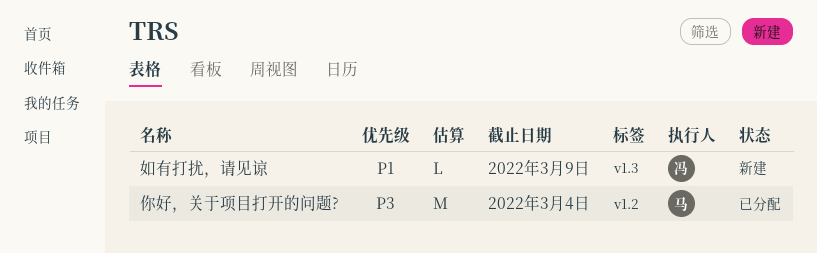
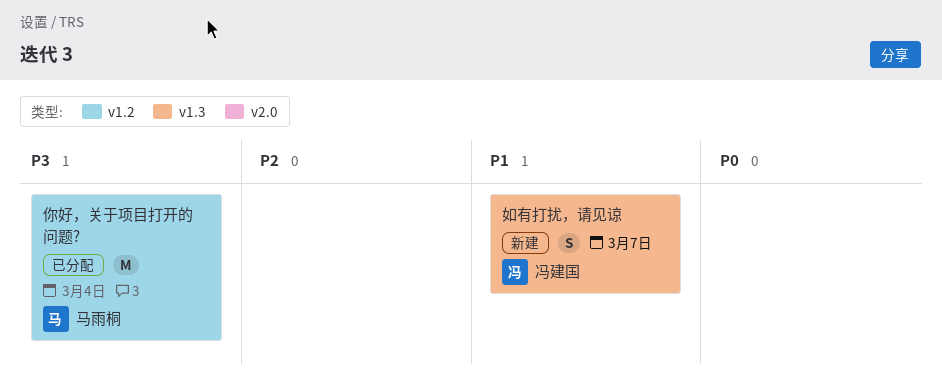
如有打扰，请见谅, estimate: L -> S
如有打扰，请见谅, due: Mar 9 -> Mar 7

